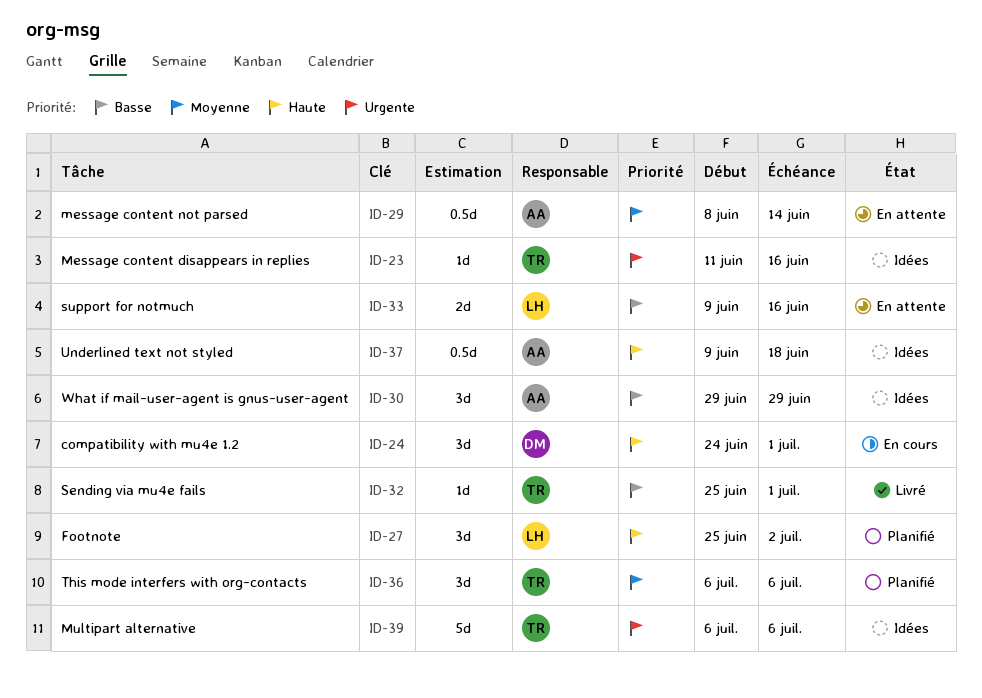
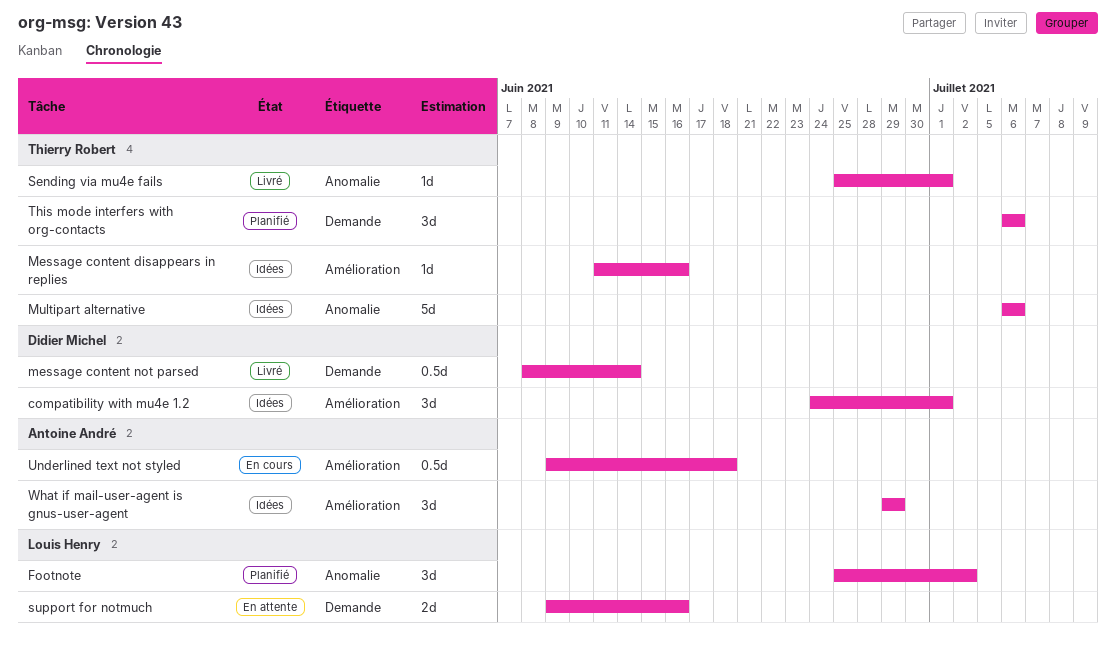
compatibility with mu4e 1.2, status: En cours -> Idées
message content not parsed, status: En attente -> Livré
message content not parsed, owner: Antoine André -> Didier Michel
Underlined text not styled, status: Idées -> En cours

